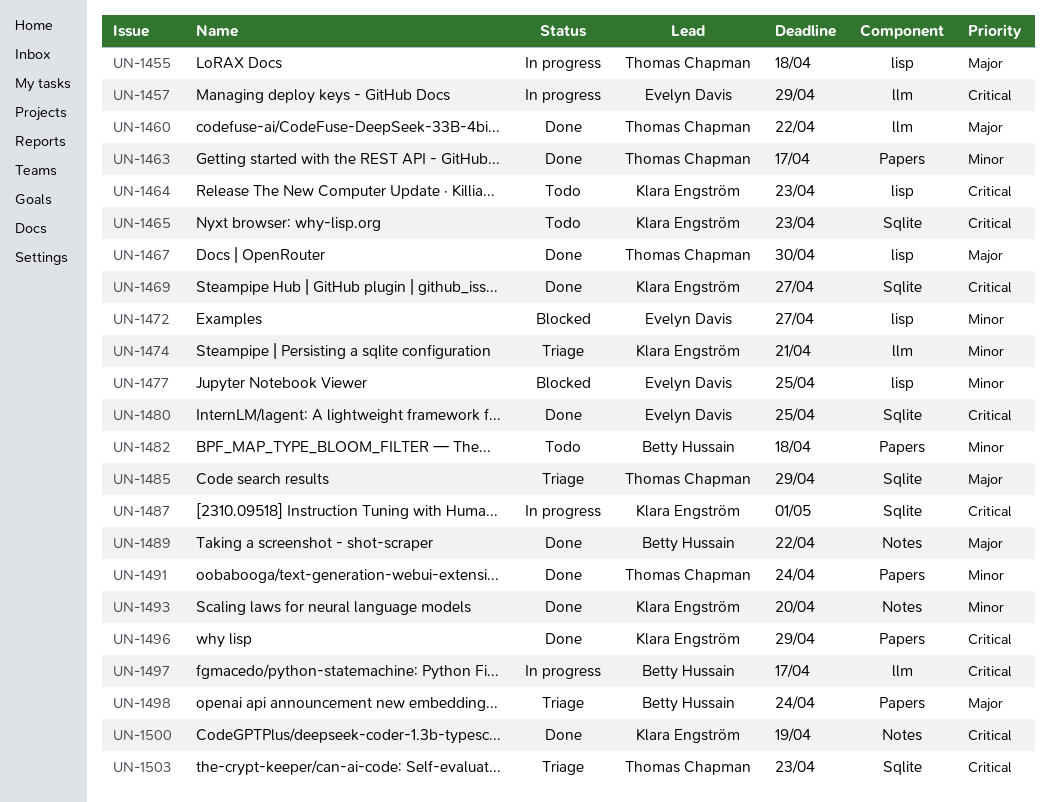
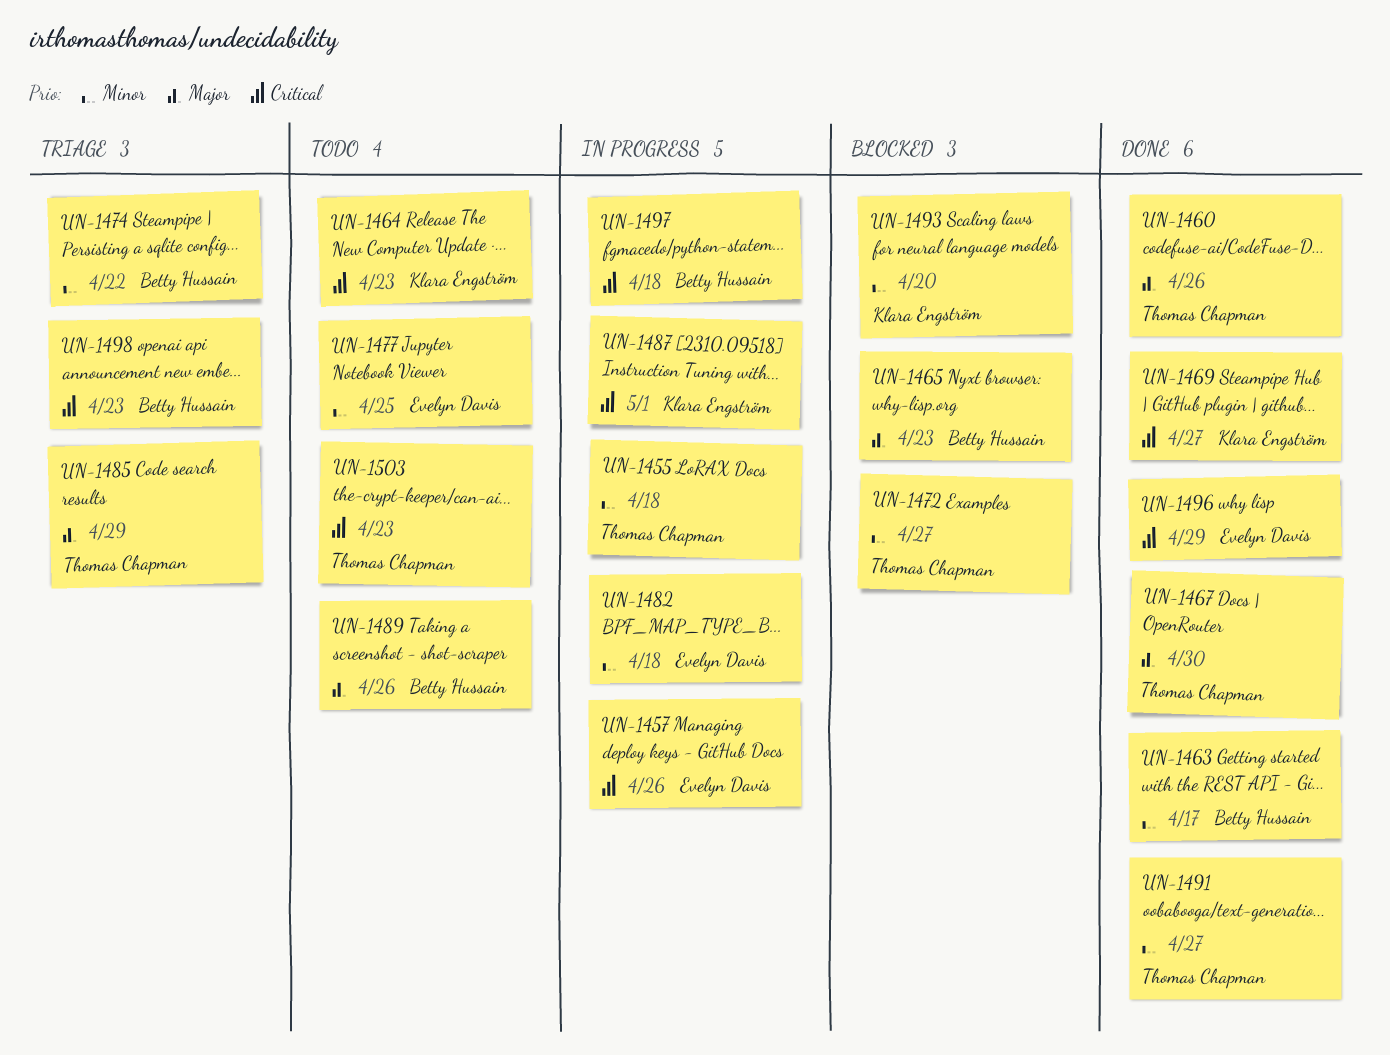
UN-1455, priority: Major -> Minor
UN-1457, due: Apr 29 -> Apr 26
UN-1460, due: Apr 22 -> Apr 26
UN-1463, owner: Thomas Chapman -> Betty Hussain
UN-1465, status: Todo -> Blocked
UN-1465, owner: Klara Engström -> Betty Hussain
UN-1465, priority: Critical -> Major
UN-1472, owner: Evelyn Davis -> Thomas Chapman
UN-1474, owner: Klara Engström -> Betty Hussain
UN-1474, due: Apr 21 -> Apr 22
UN-1477, status: Blocked -> Todo
UN-1480: present -> none
UN-1482, status: Todo -> In progress
UN-1482, owner: Betty Hussain -> Evelyn Davis
UN-1489, status: Done -> Todo
UN-1489, due: Apr 22 -> Apr 26
UN-1491, due: Apr 24 -> Apr 27
UN-1493, status: Done -> Blocked
UN-1496, owner: Klara Engström -> Evelyn Davis
UN-1497, due: Apr 17 -> Apr 18
UN-1498, priority: Major -> Critical
UN-1498, due: Apr 24 -> Apr 23
UN-1500: present -> none
UN-1503, status: Triage -> Todo

